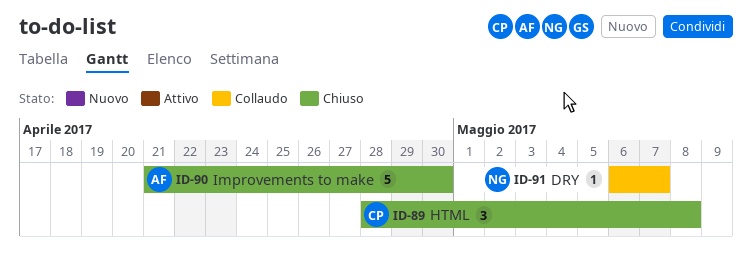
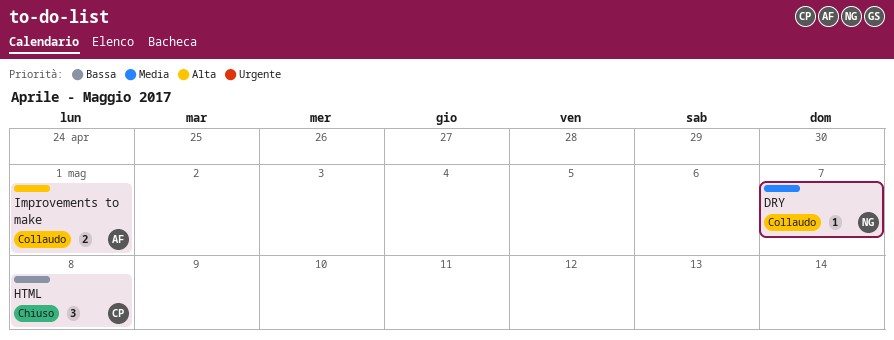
Improvements to make, status: Chiuso -> Collaudo
Improvements to make, estimate: 5 -> 2
Improvements to make, due: Apr 30 -> May 1

